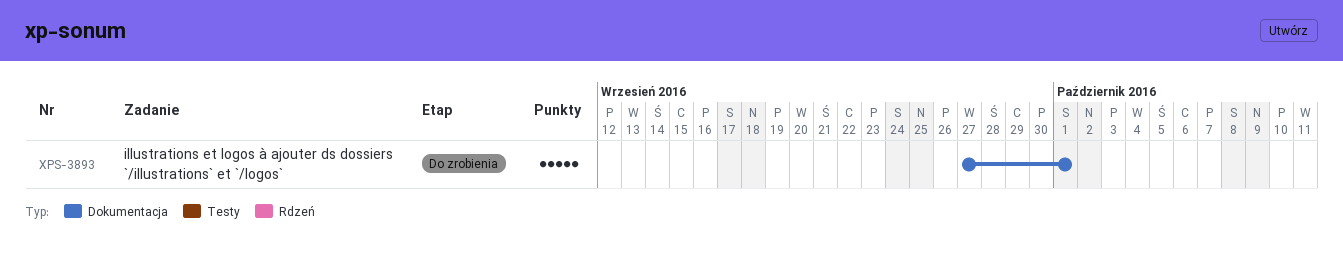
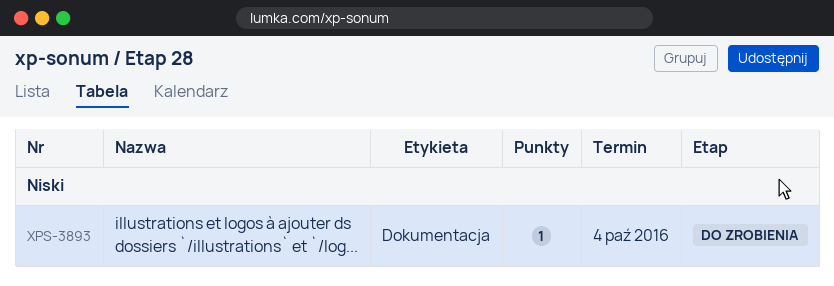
XPS-3893, estimate: 5 -> 1
XPS-3893, due: Oct 1 -> Oct 4

